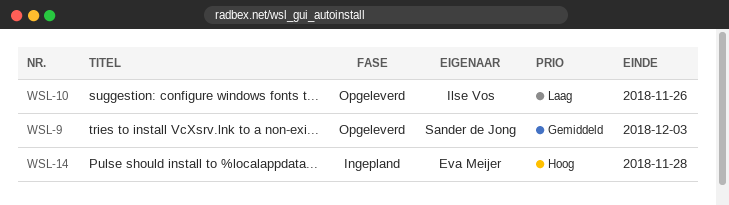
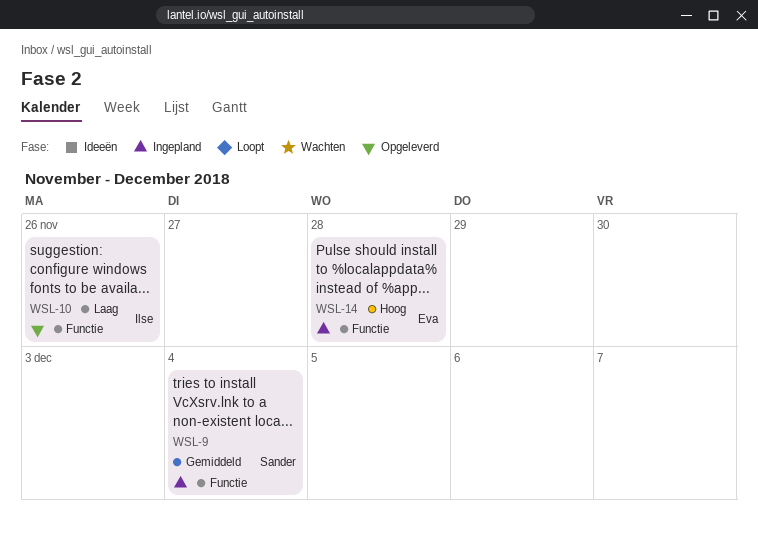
WSL-9, status: Opgeleverd -> Ingepland
WSL-9, due: Dec 3 -> Dec 4

